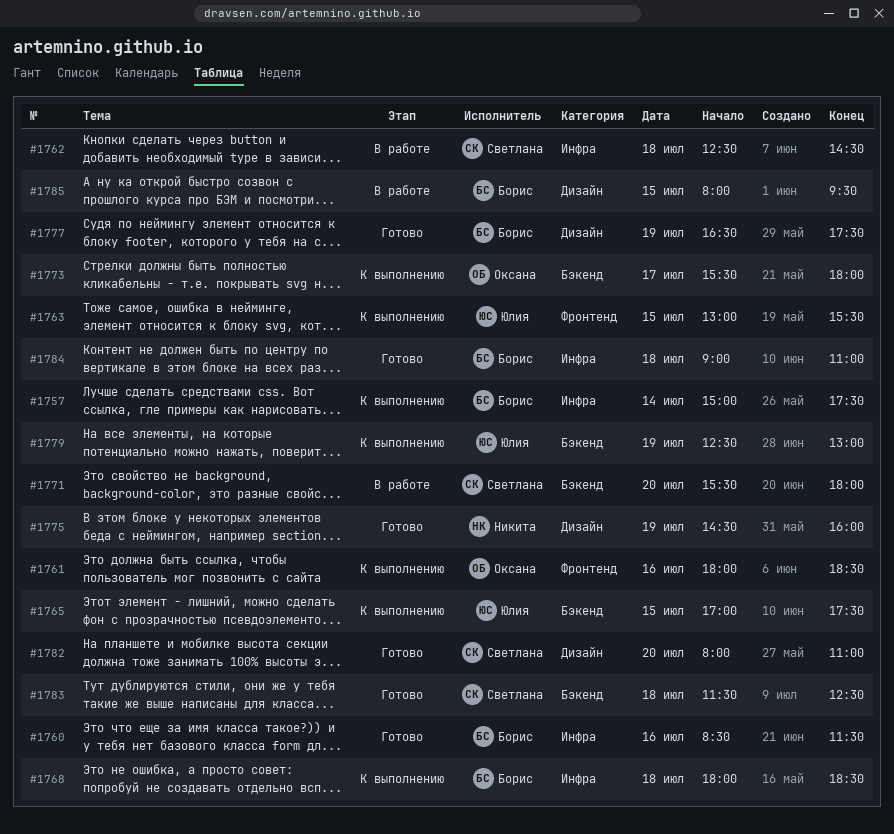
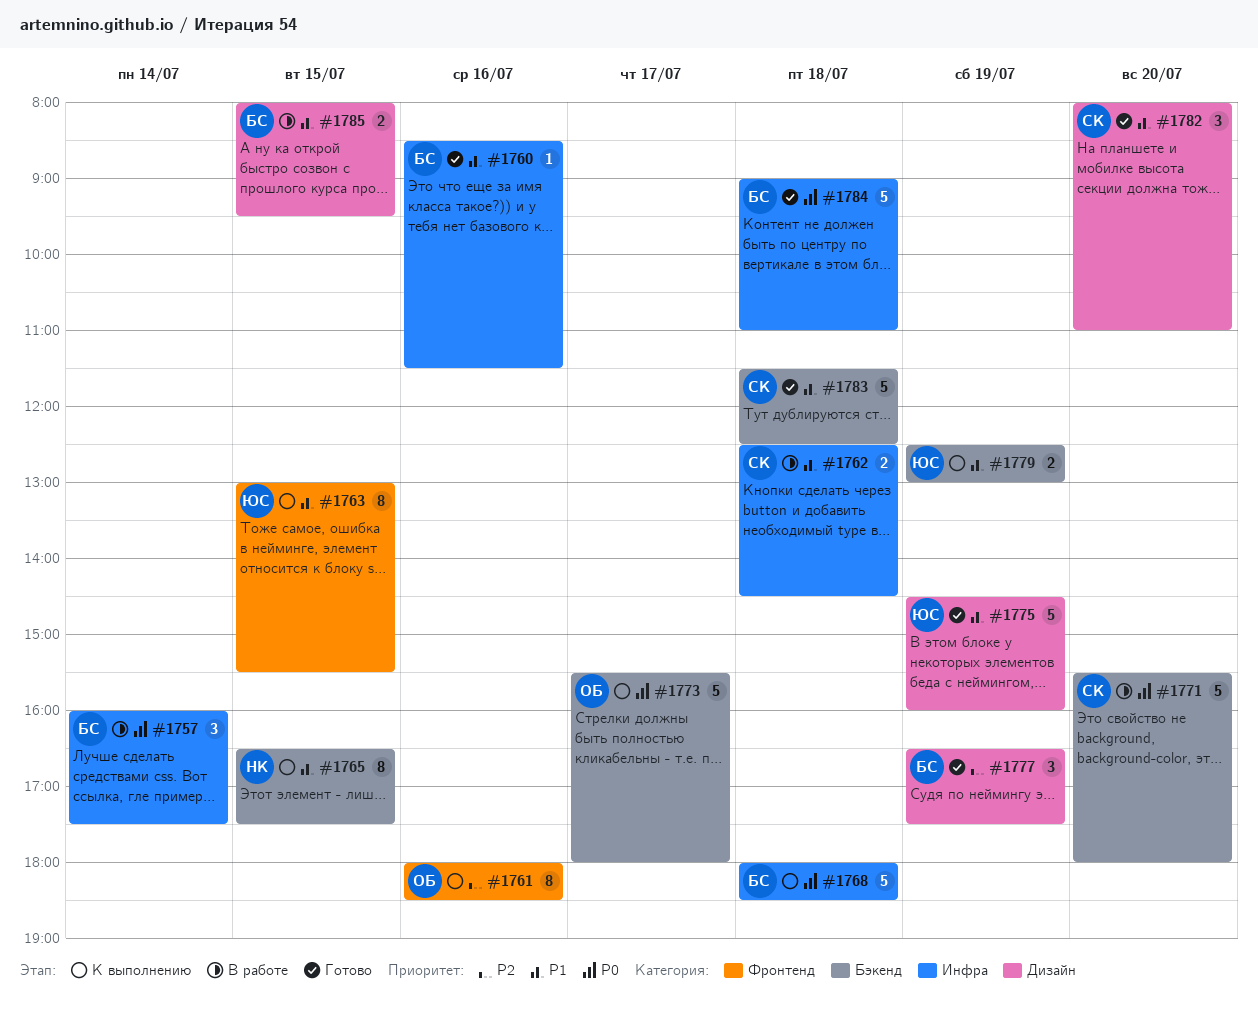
#1757, status: К выполнению -> В работе
#1757, begins: 15:00 -> 16:00
#1765, owner: Юлия -> Никита
#1765, begins: 17:00 -> 16:30
#1775, owner: Никита -> Юлия

